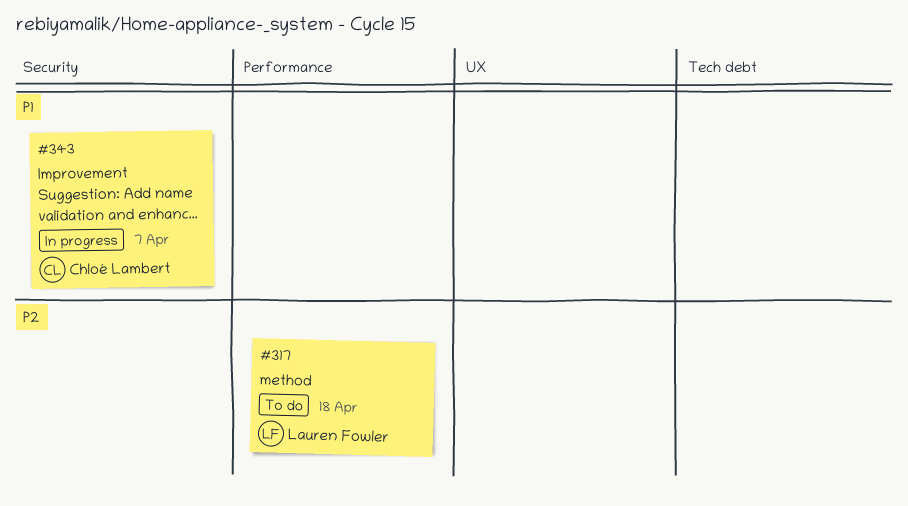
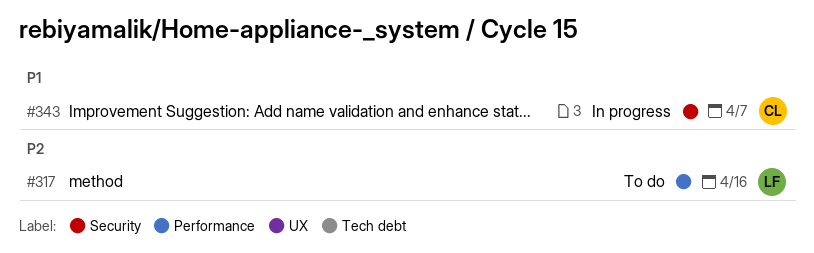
#317, due: Apr 18 -> Apr 16

